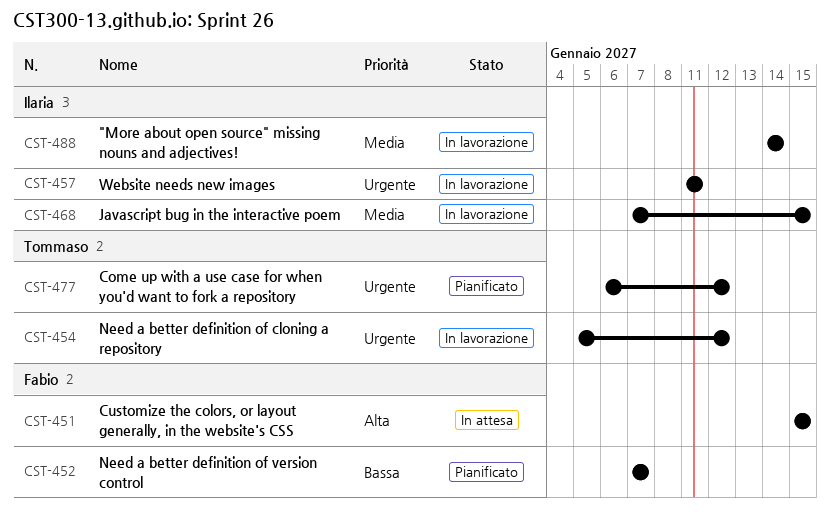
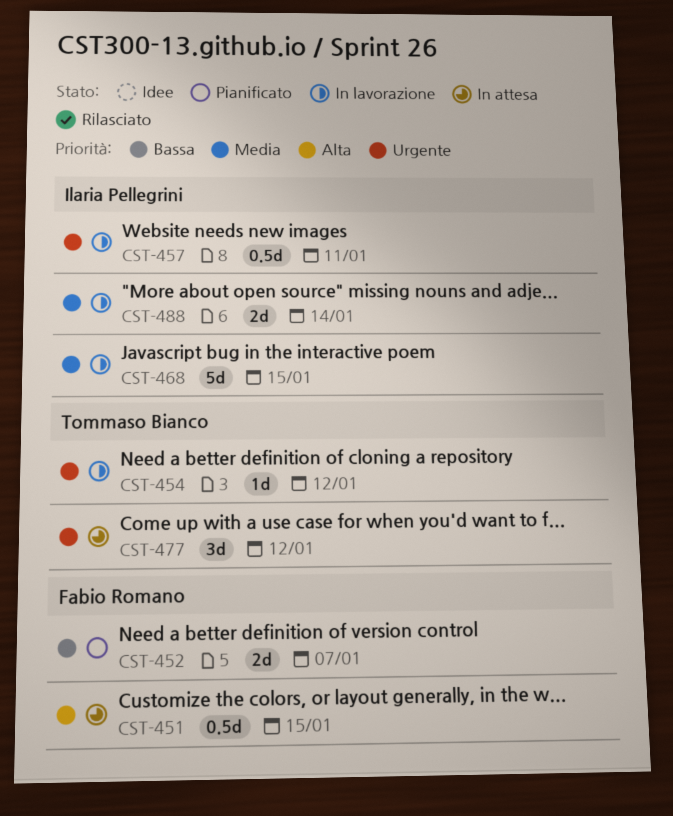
CST-477, status: Pianificato -> In attesa

